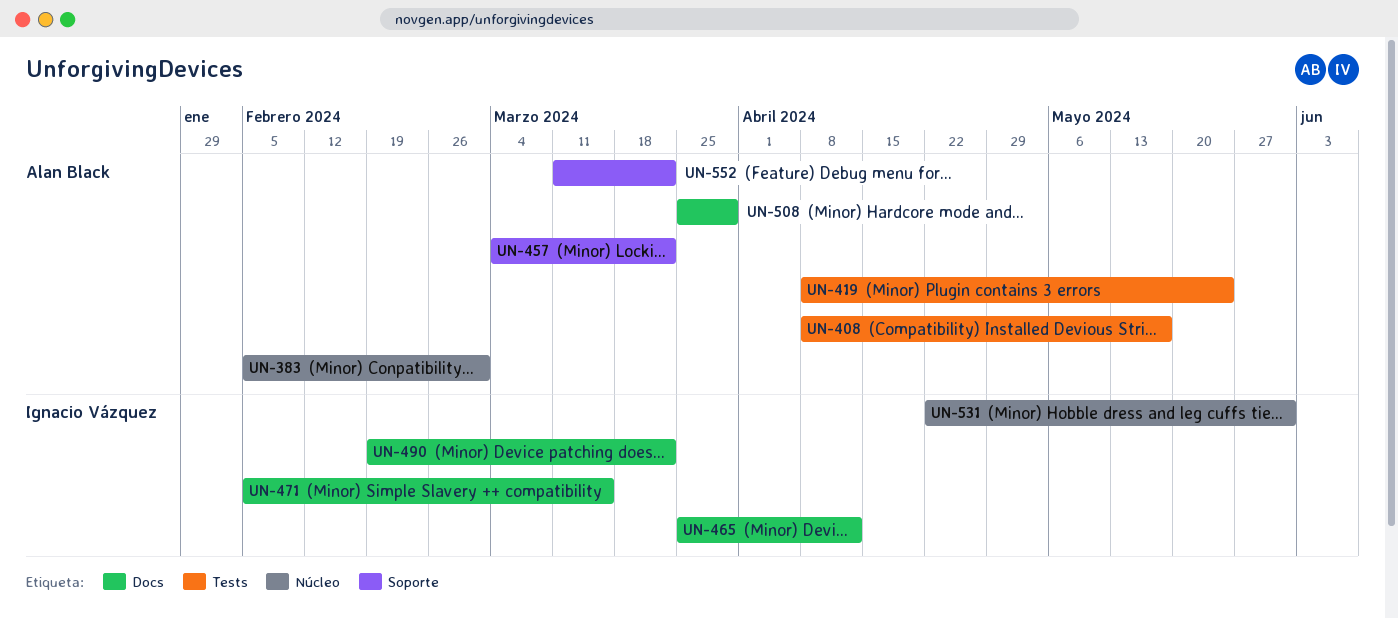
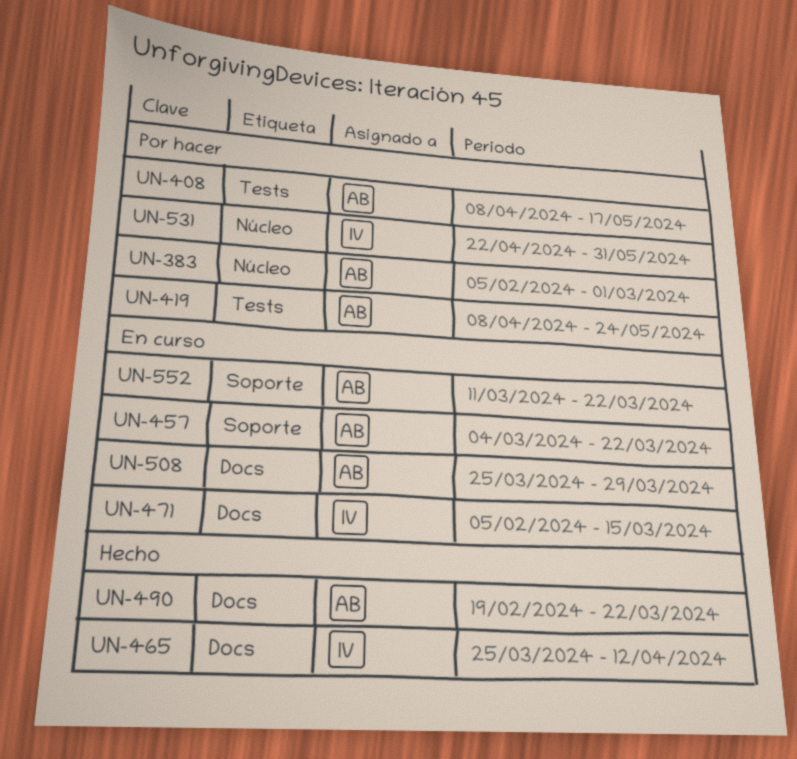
UN-490, owner: Ignacio Vázquez -> Alan Black

